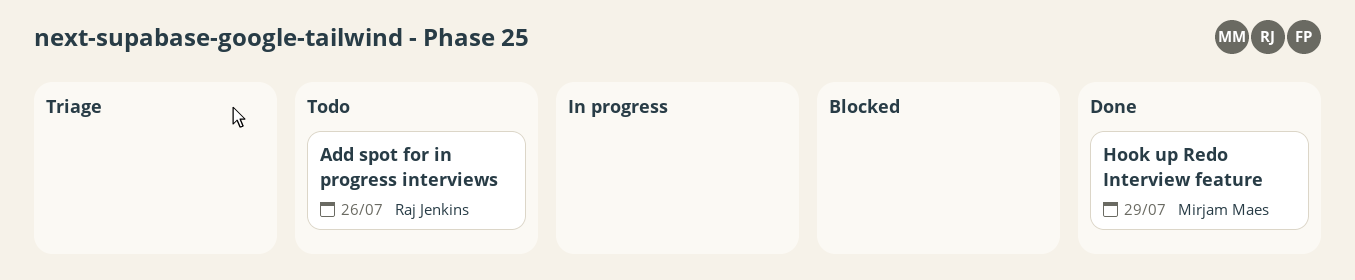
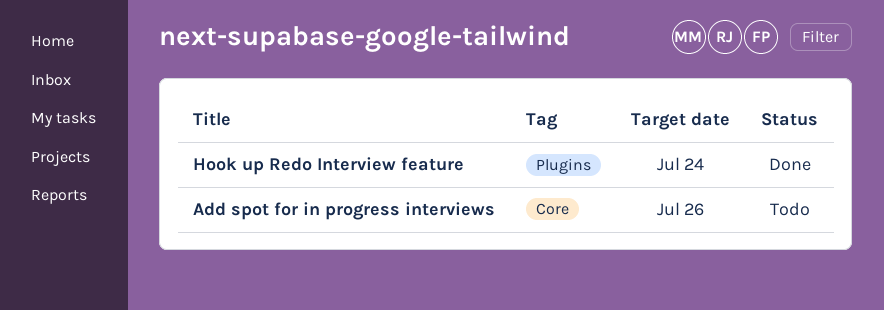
Hook up Redo Interview feature, due: Jul 29 -> Jul 24

